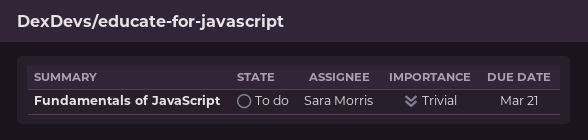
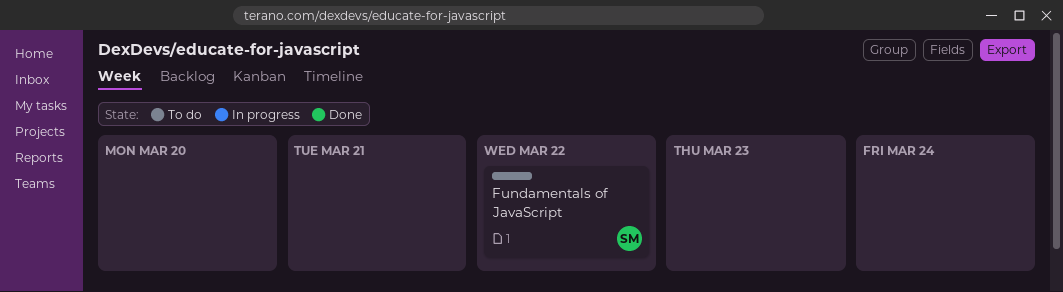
Fundamentals of JavaScript, due: Mar 21 -> Mar 22

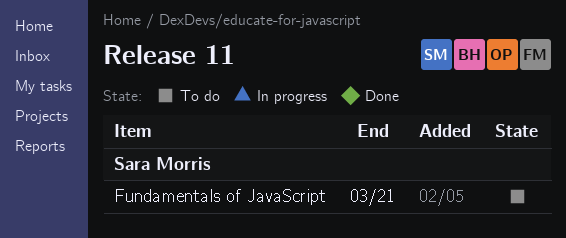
Fundamentals of JavaScript, due: Mar 22 -> Mar 21

